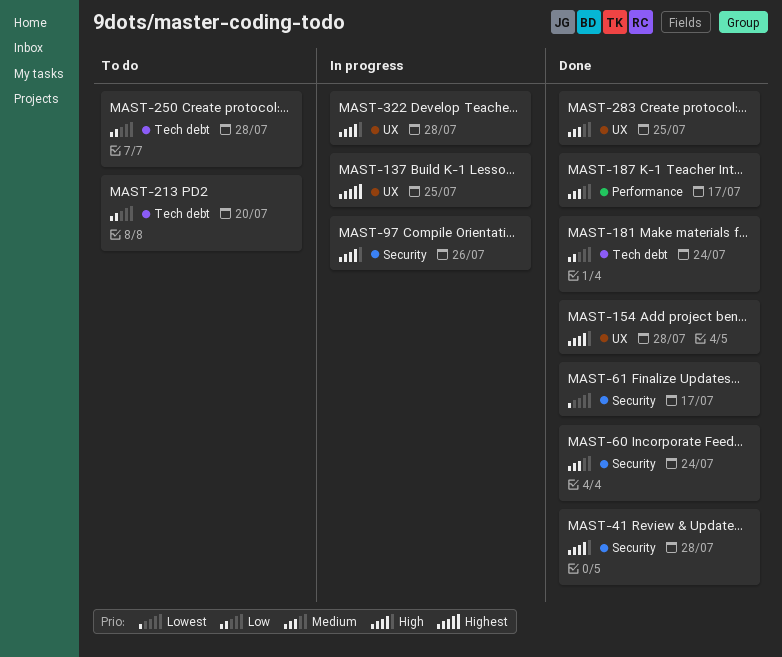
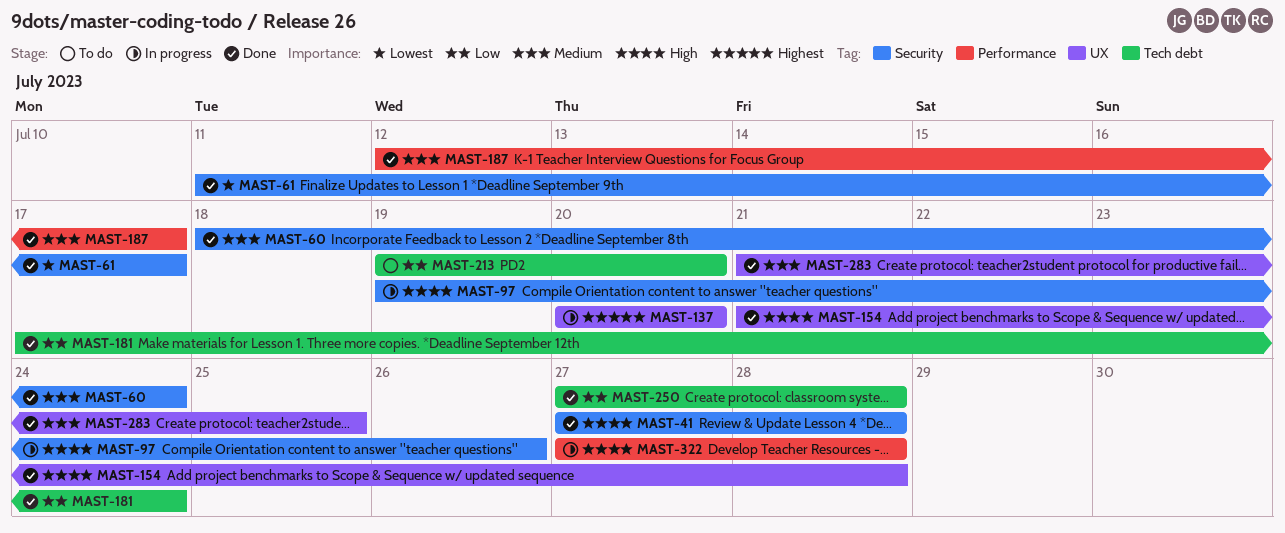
MAST-137, due: Jul 25 -> Jul 20
MAST-250, status: To do -> Done
MAST-322, label: UX -> Performance

